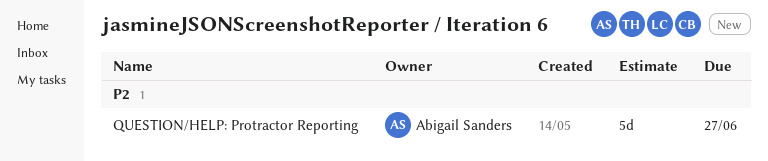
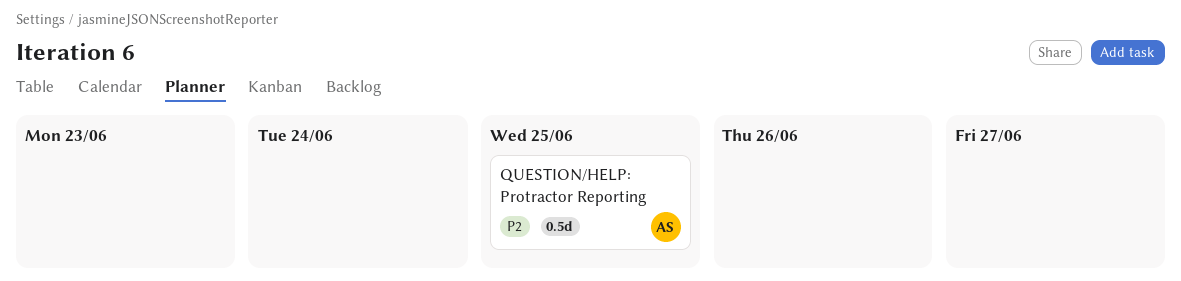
QUESTION/HELP: Protractor Reporting, estimate: 5d -> 0.5d
QUESTION/HELP: Protractor Reporting, due: Jun 27 -> Jun 25

